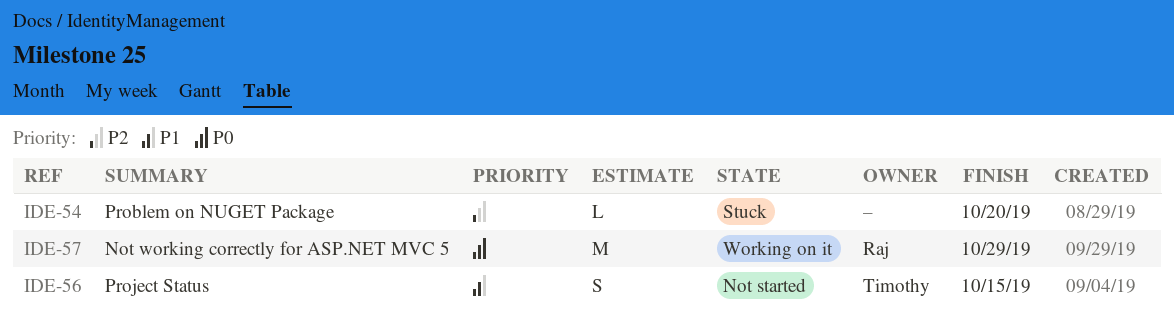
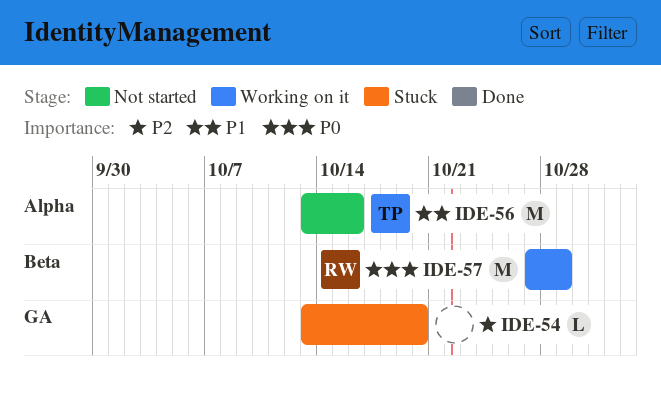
IDE-56, estimate: S -> M
IDE-56, due: Oct 15 -> Oct 16

